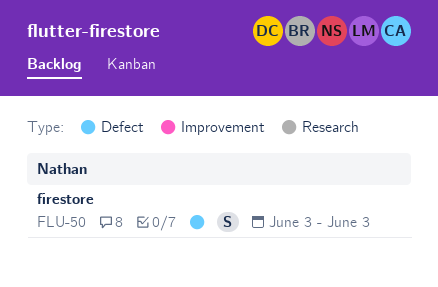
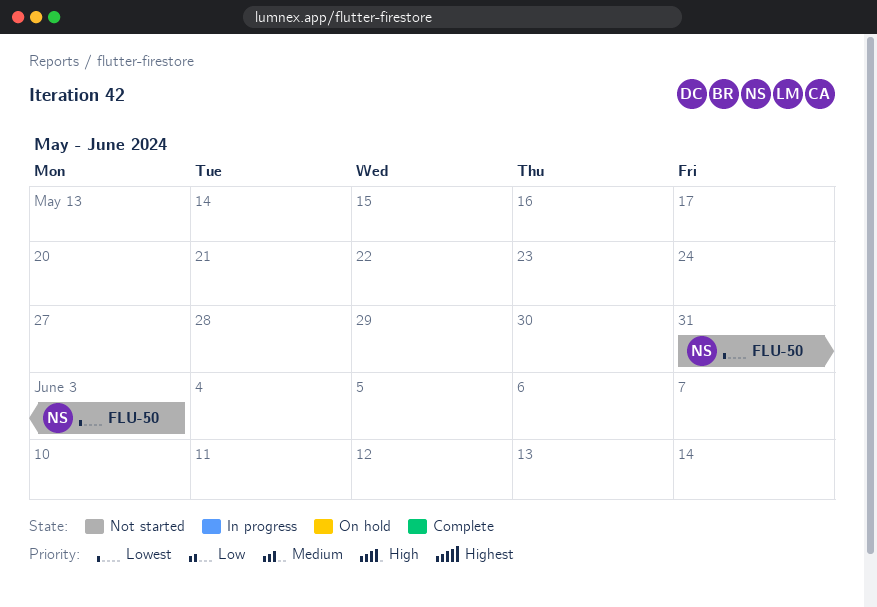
FLU-50, start: Jun 3 -> May 31

